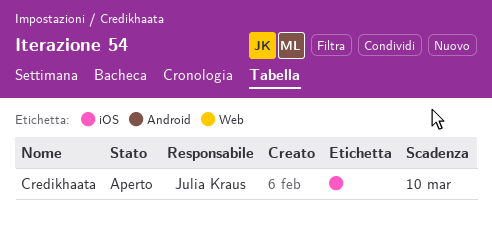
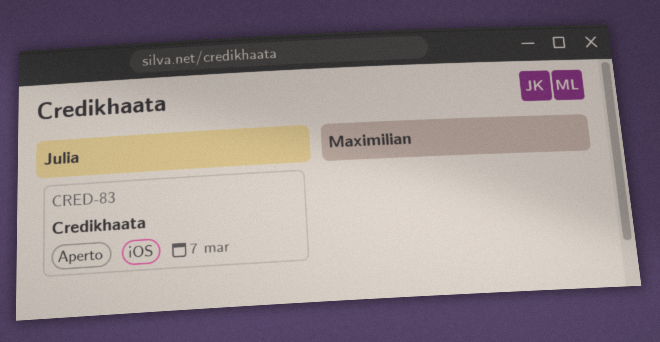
Credikhaata, due: Mar 10 -> Mar 7

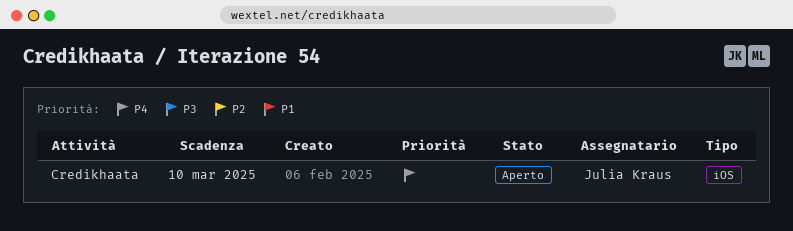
Credikhaata, due: Mar 7 -> Mar 10

